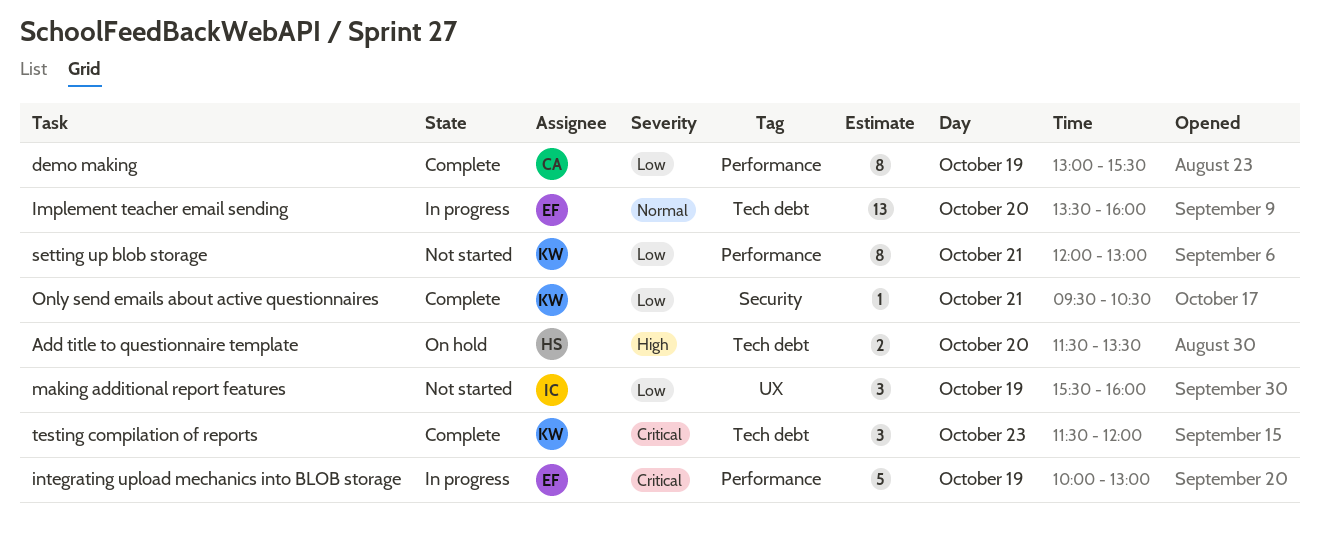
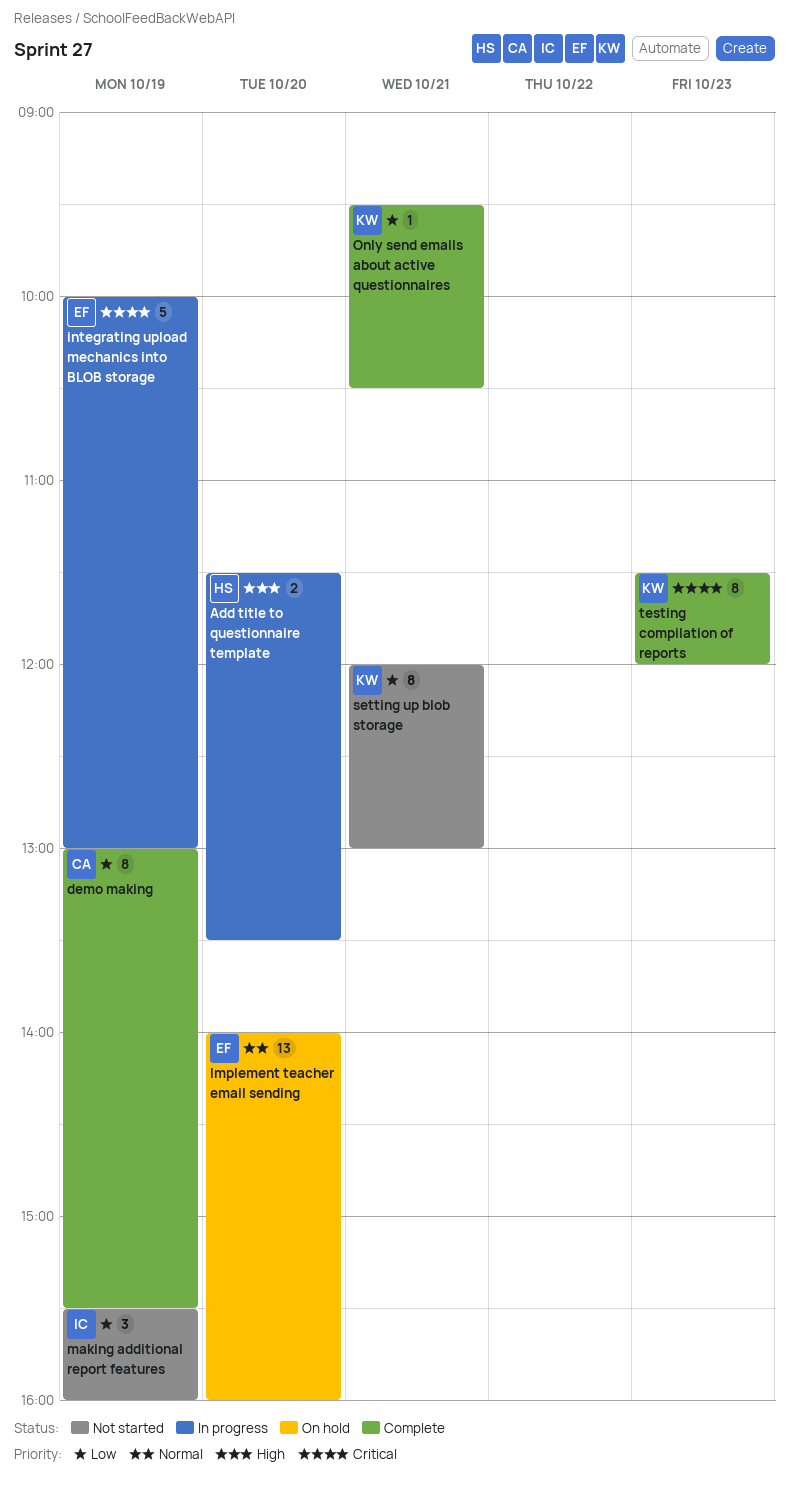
Add title to questionnaire template, status: On hold -> In progress
Implement teacher email sending, status: In progress -> On hold
Implement teacher email sending, begins: 13:30 -> 14:00
testing compilation of reports, estimate: 3 -> 8

